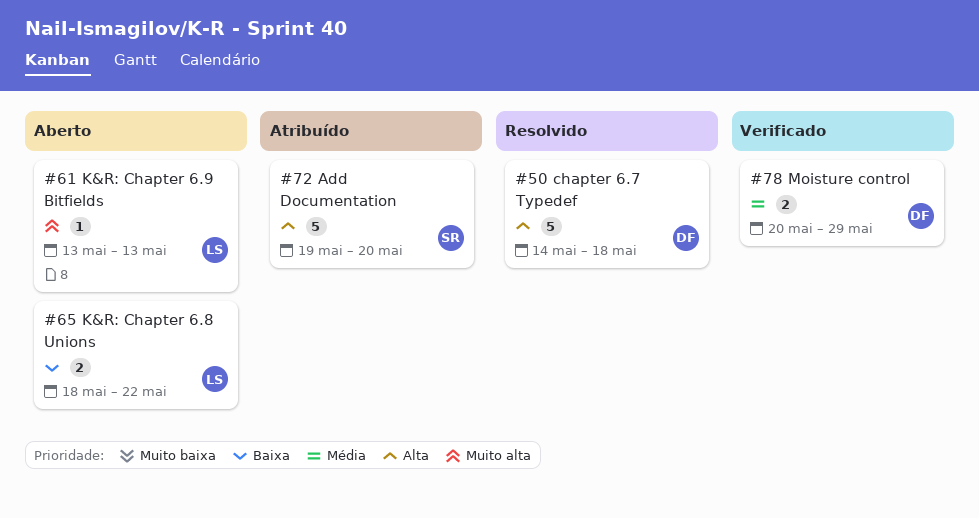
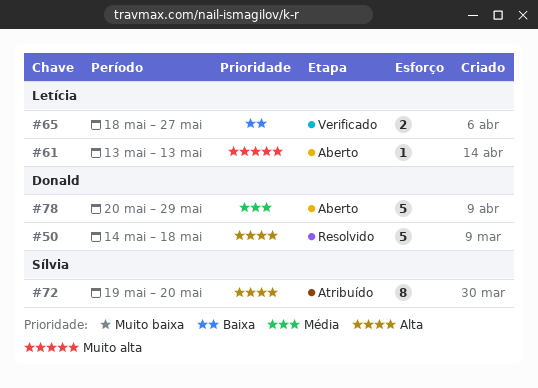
#65, status: Aberto -> Verificado
#65, due: May 22 -> May 27
#72, estimate: 5 -> 8
#78, status: Verificado -> Aberto
#78, estimate: 2 -> 5

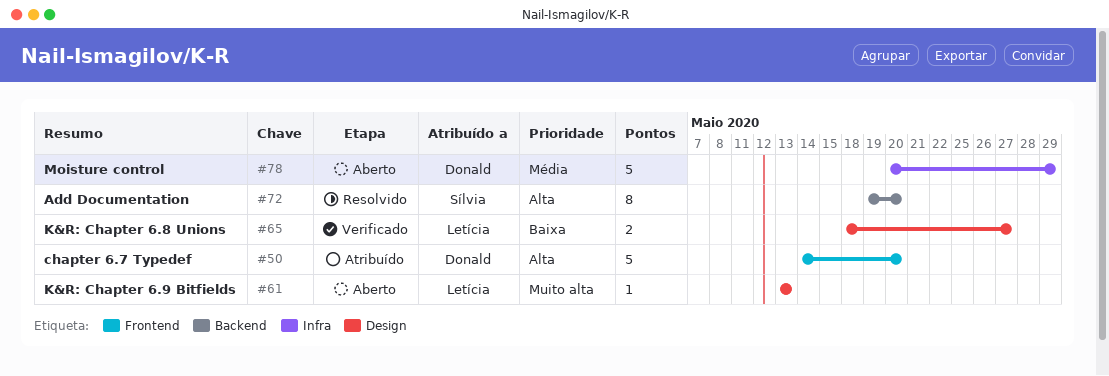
#50, status: Resolvido -> Atribuído
#50, due: May 18 -> May 20
#72, status: Atribuído -> Resolvido

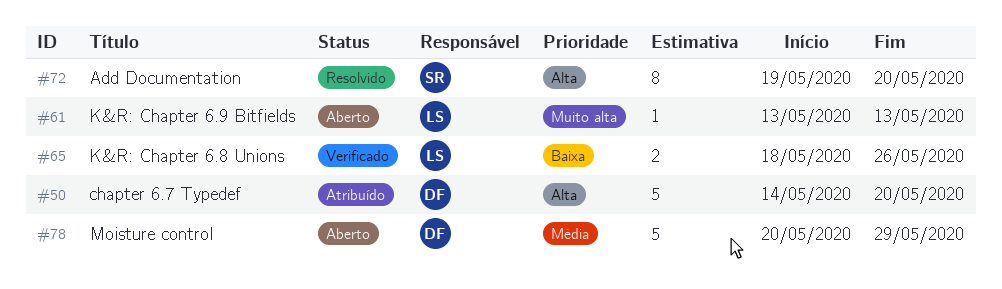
#65, due: May 27 -> May 26

